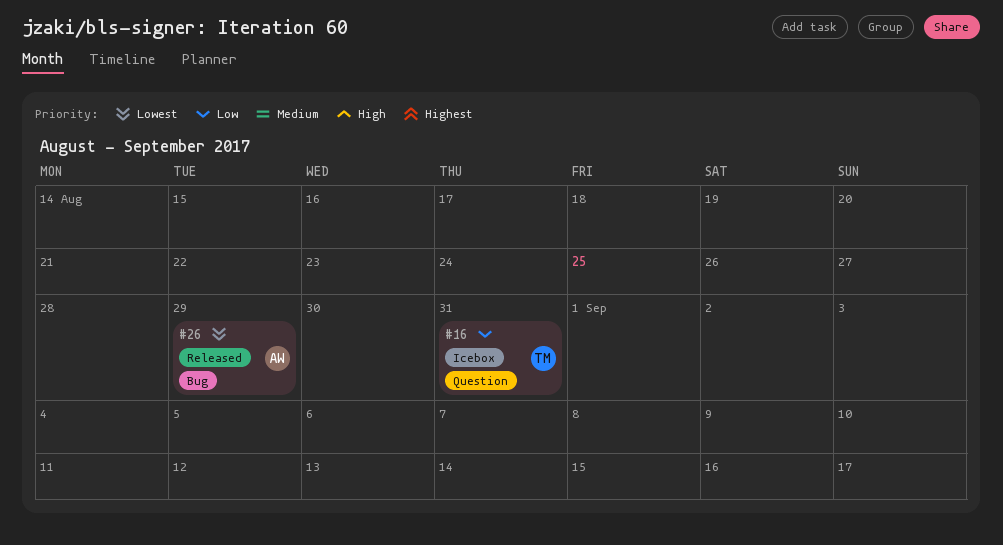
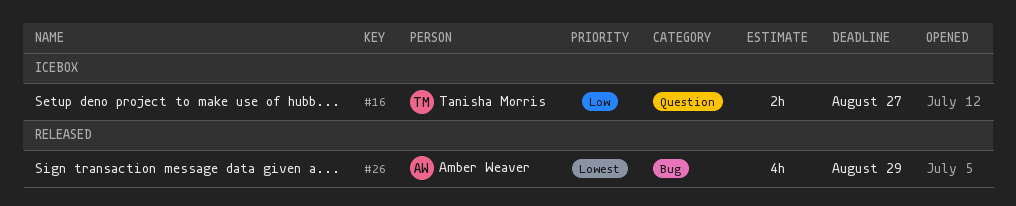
#16, due: Aug 31 -> Aug 27

